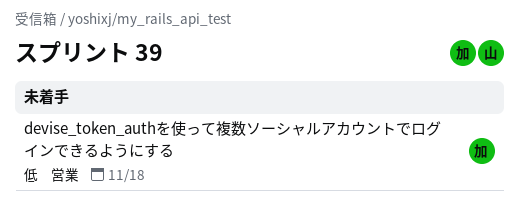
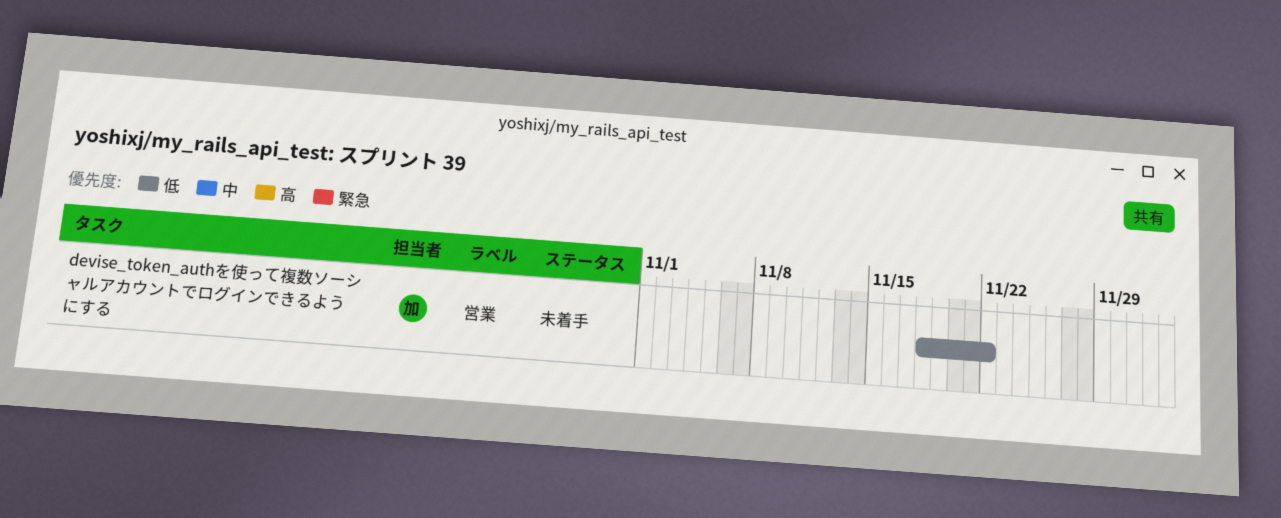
devise_token_authを使って複数ソーシャルアカウントでログインできるようにする, due: Nov 18 -> Nov 22

